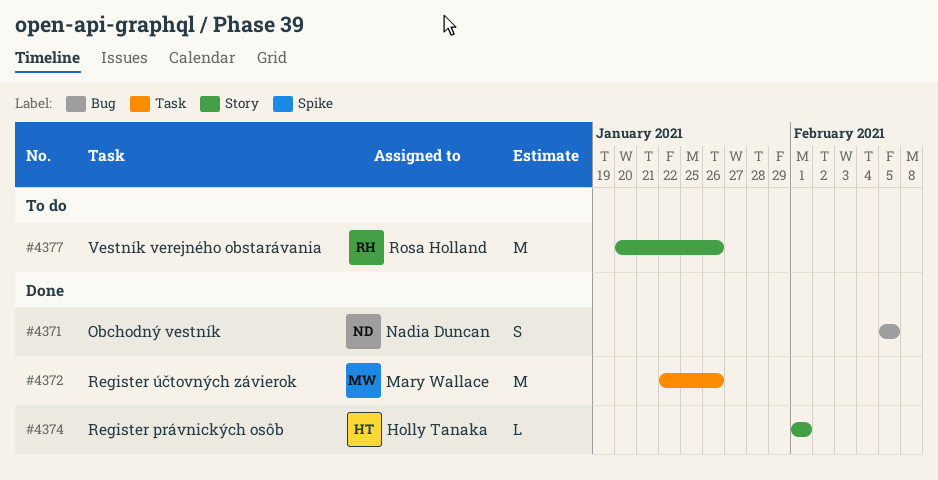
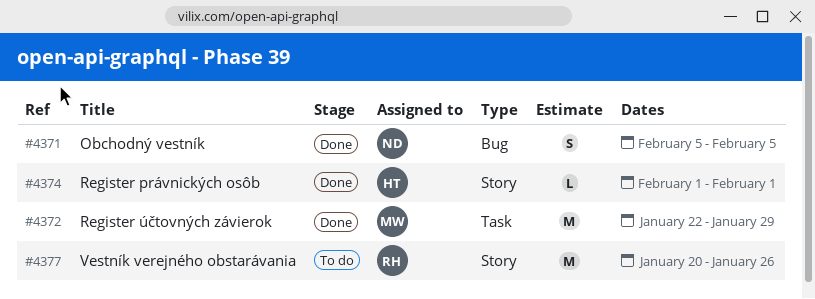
#4372, due: Jan 26 -> Jan 29

